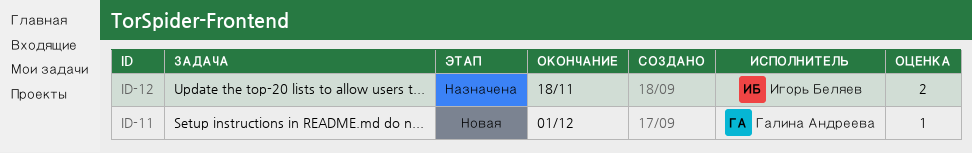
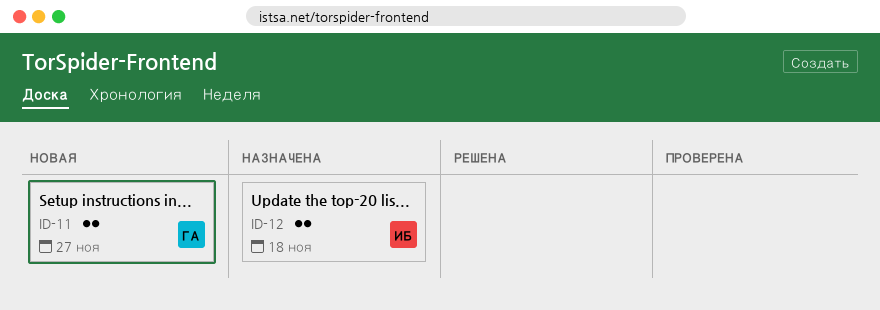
ID-11, estimate: 1 -> 2
ID-11, due: Dec 1 -> Nov 27

